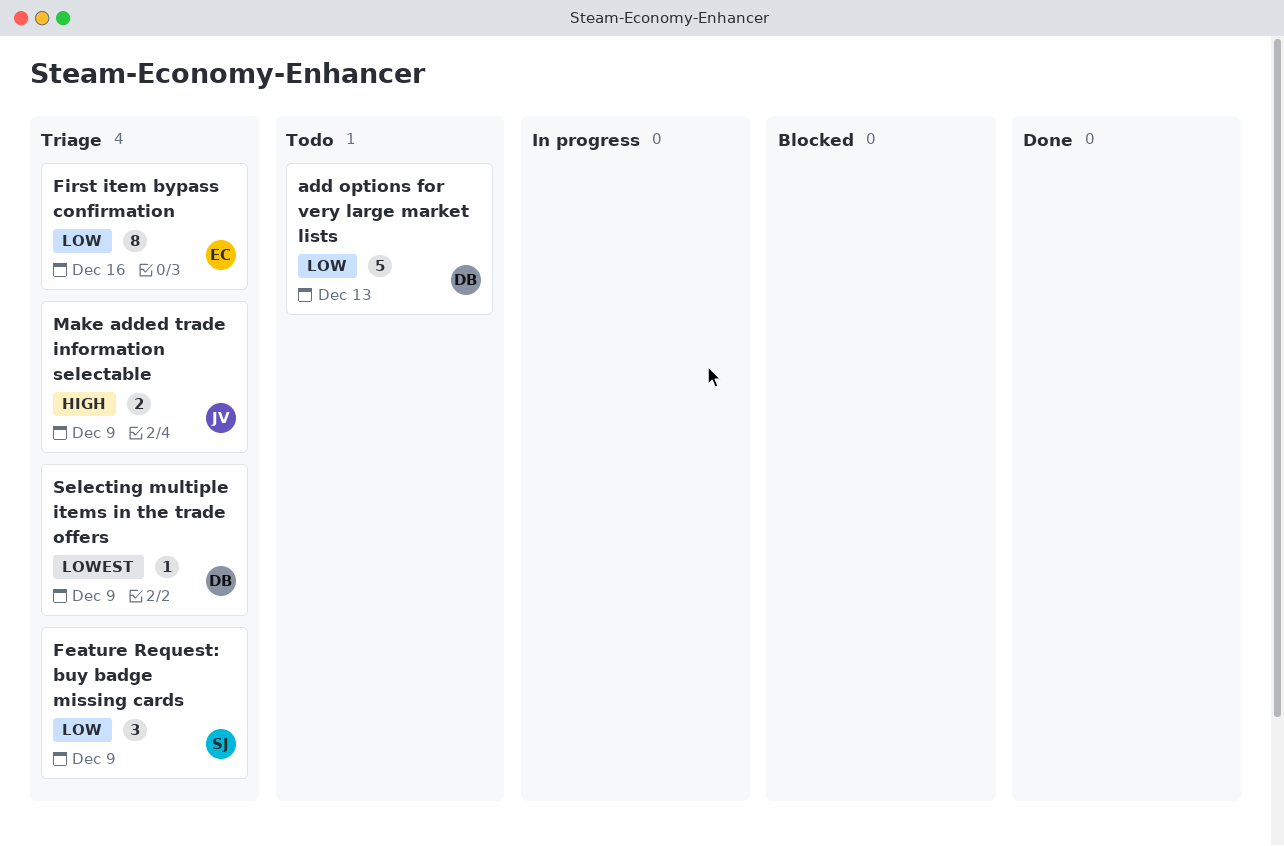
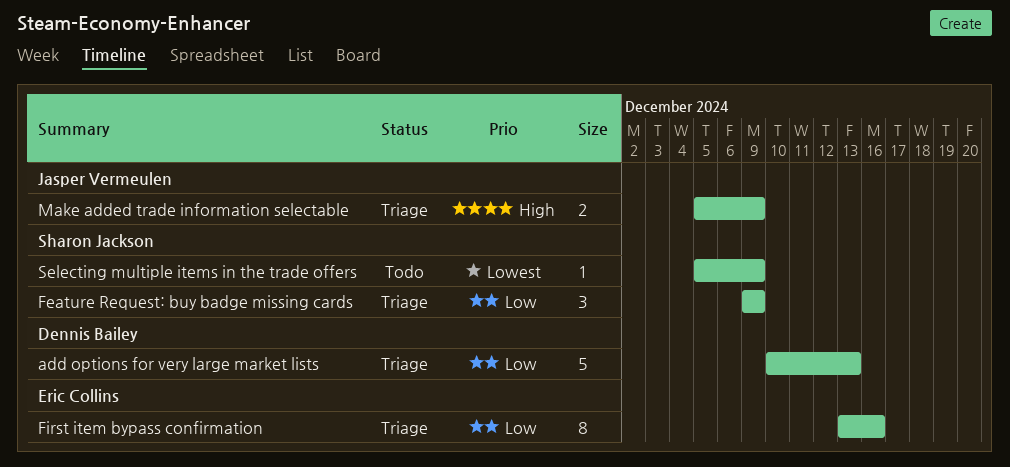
add options for very large market lists, status: Todo -> Triage
Selecting multiple items in the trade offers, status: Triage -> Todo
Selecting multiple items in the trade offers, owner: Dennis Bailey -> Sharon Jackson

